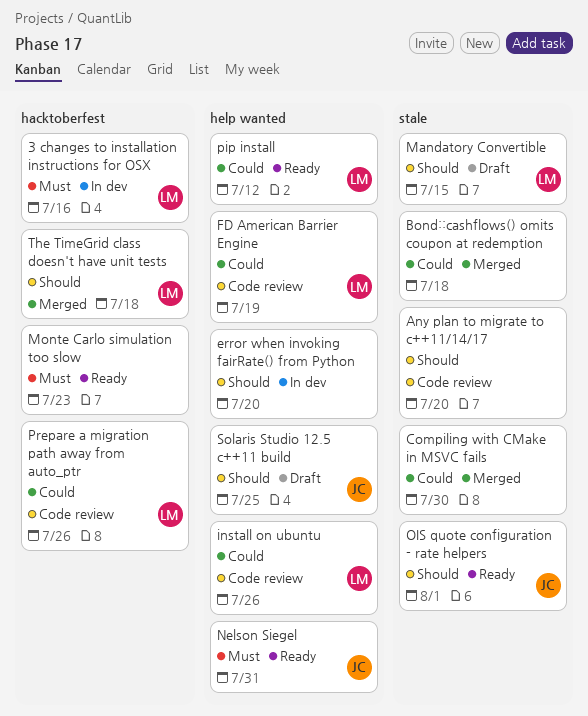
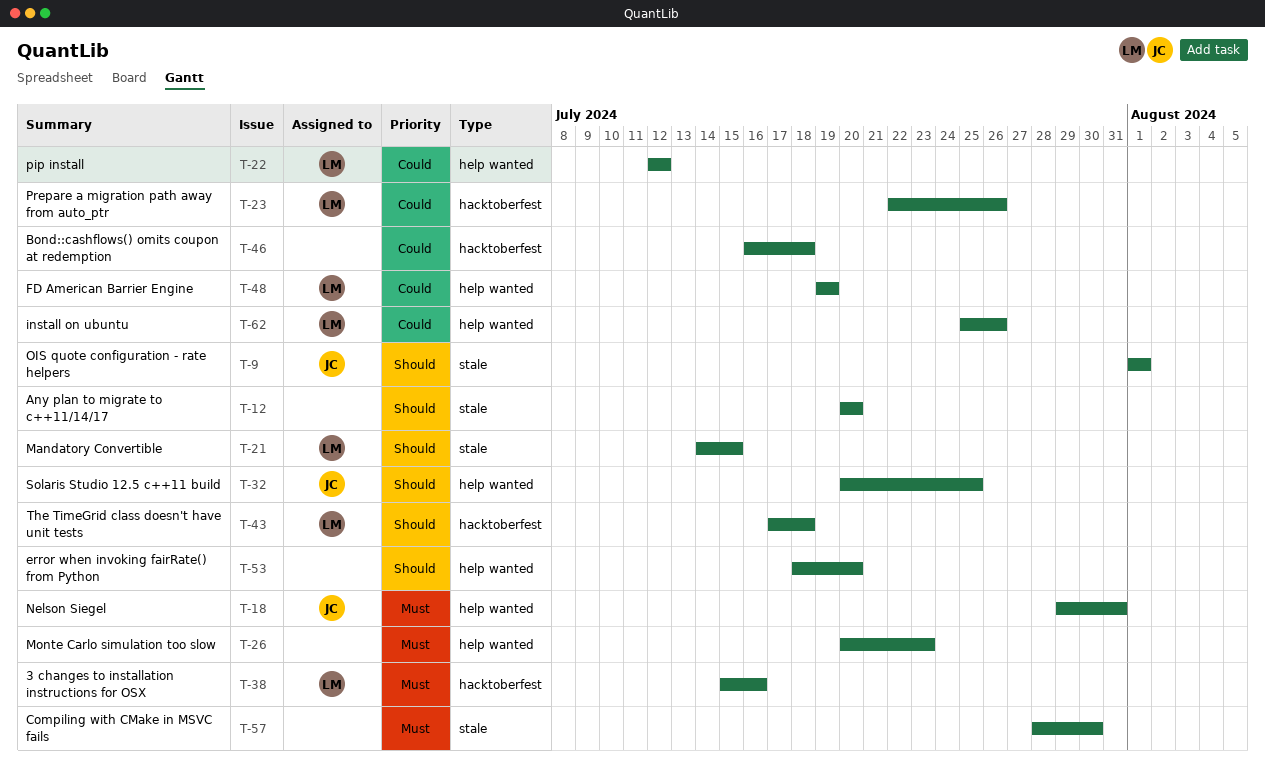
Bond::cashflows() omits coupon at redemption, label: stale -> hacktoberfest
Compiling with CMake in MSVC fails, priority: Could -> Must
Monte Carlo simulation too slow, label: hacktoberfest -> help wanted

